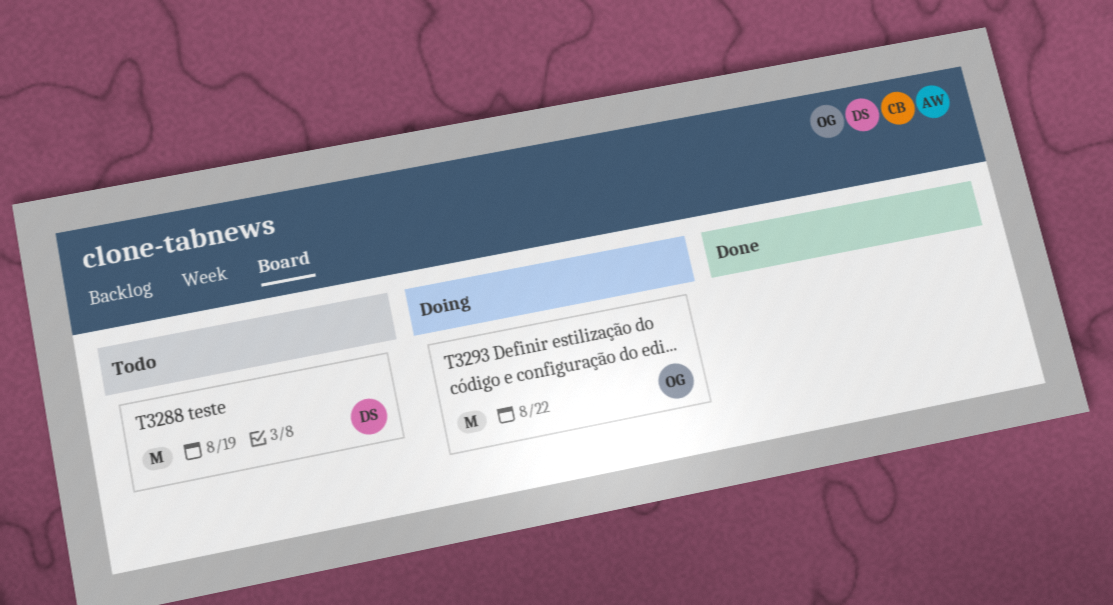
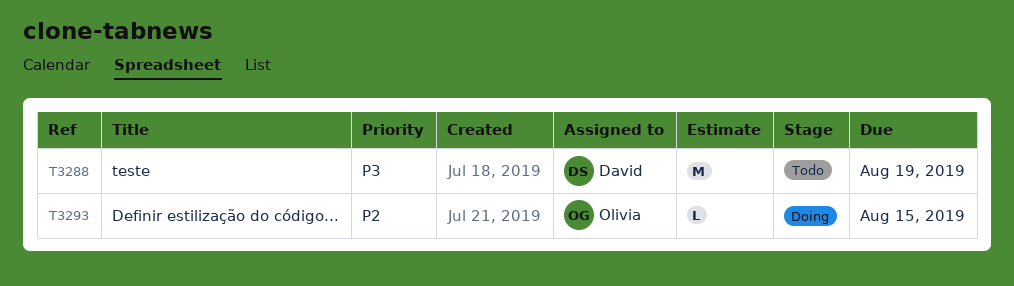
T3293, estimate: M -> L
T3293, due: Aug 22 -> Aug 15

